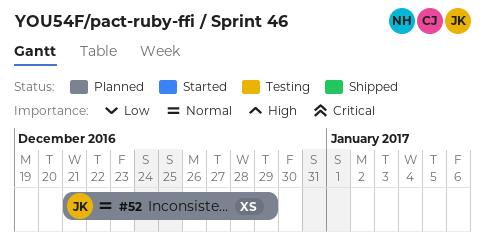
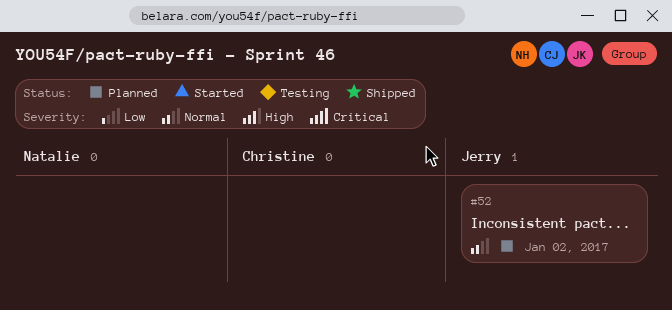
#52, due: Dec 29 -> Jan 2

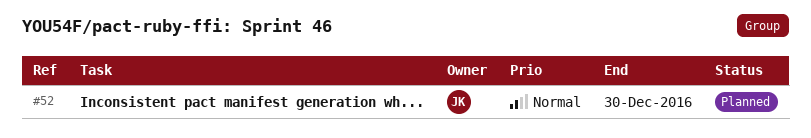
#52, due: Jan 2 -> Dec 30

